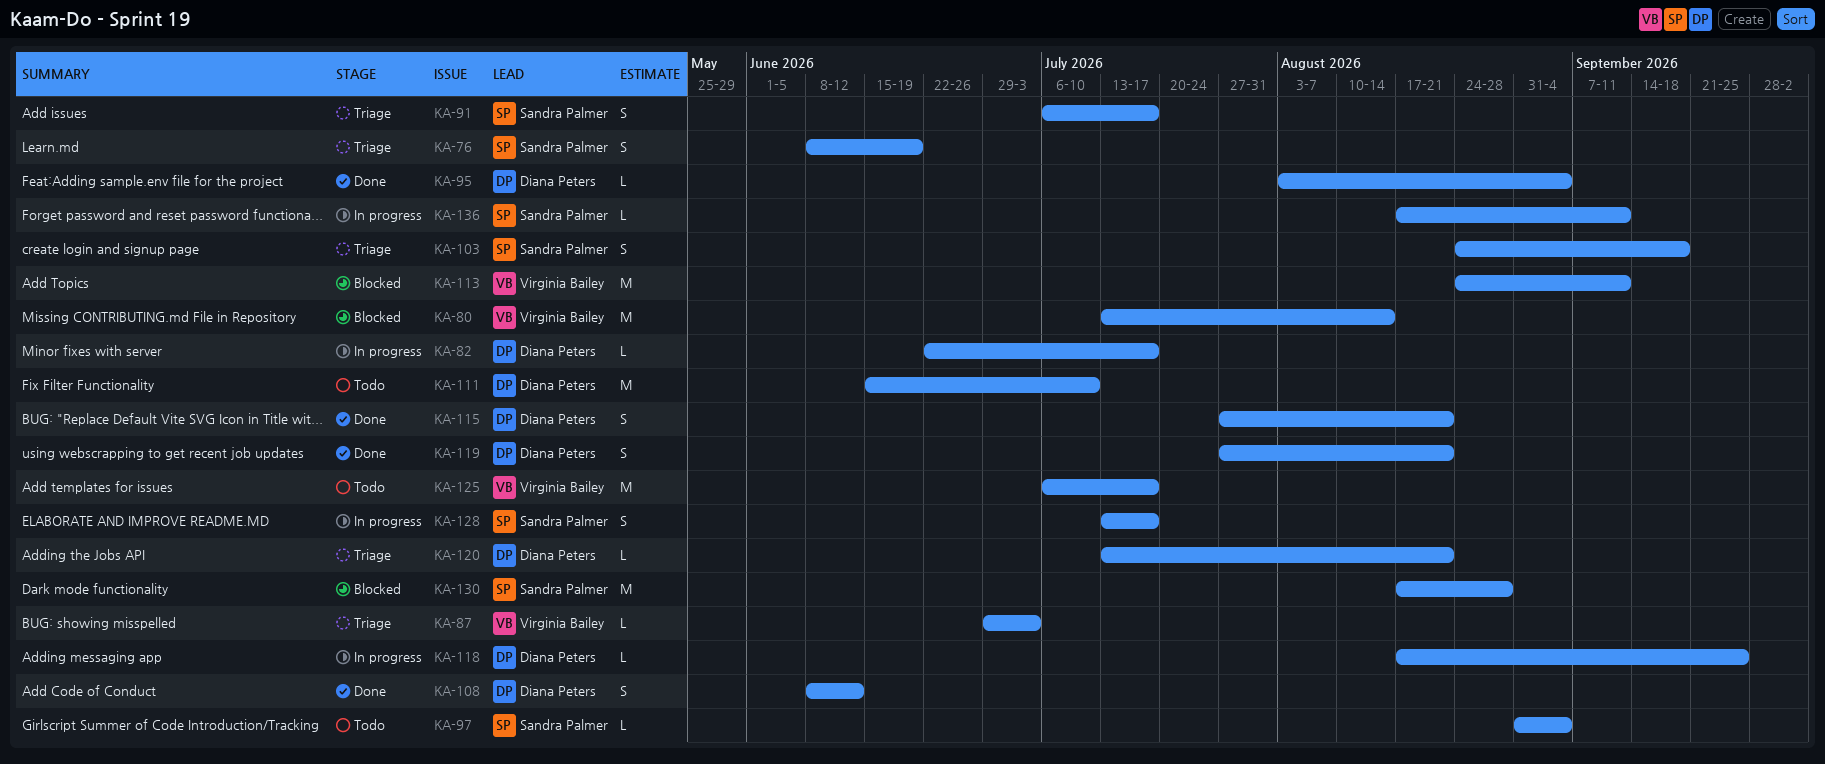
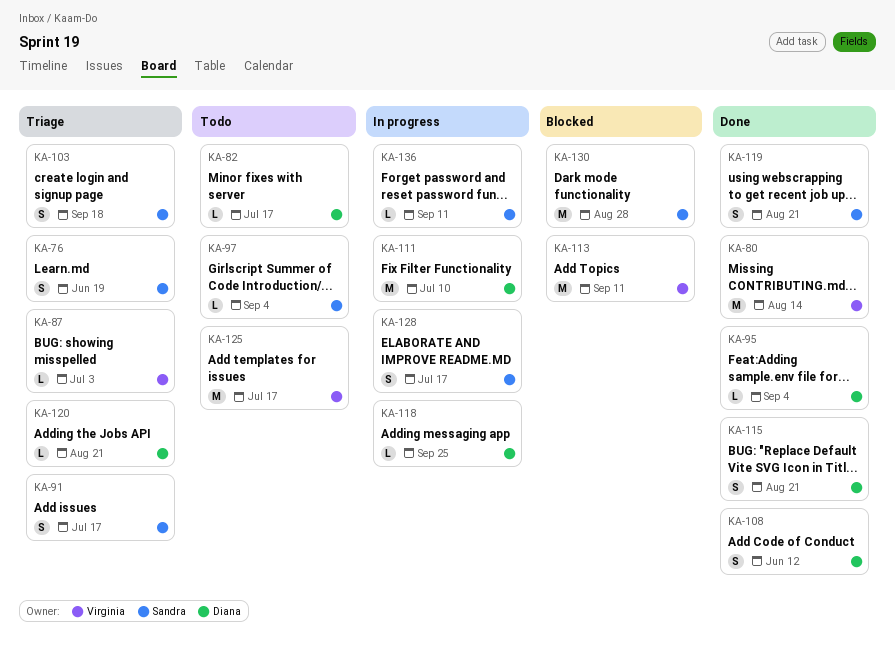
KA-80, status: Blocked -> Done
KA-82, status: In progress -> Todo
KA-111, status: Todo -> In progress
KA-119, owner: Diana Peters -> Sandra Palmer

